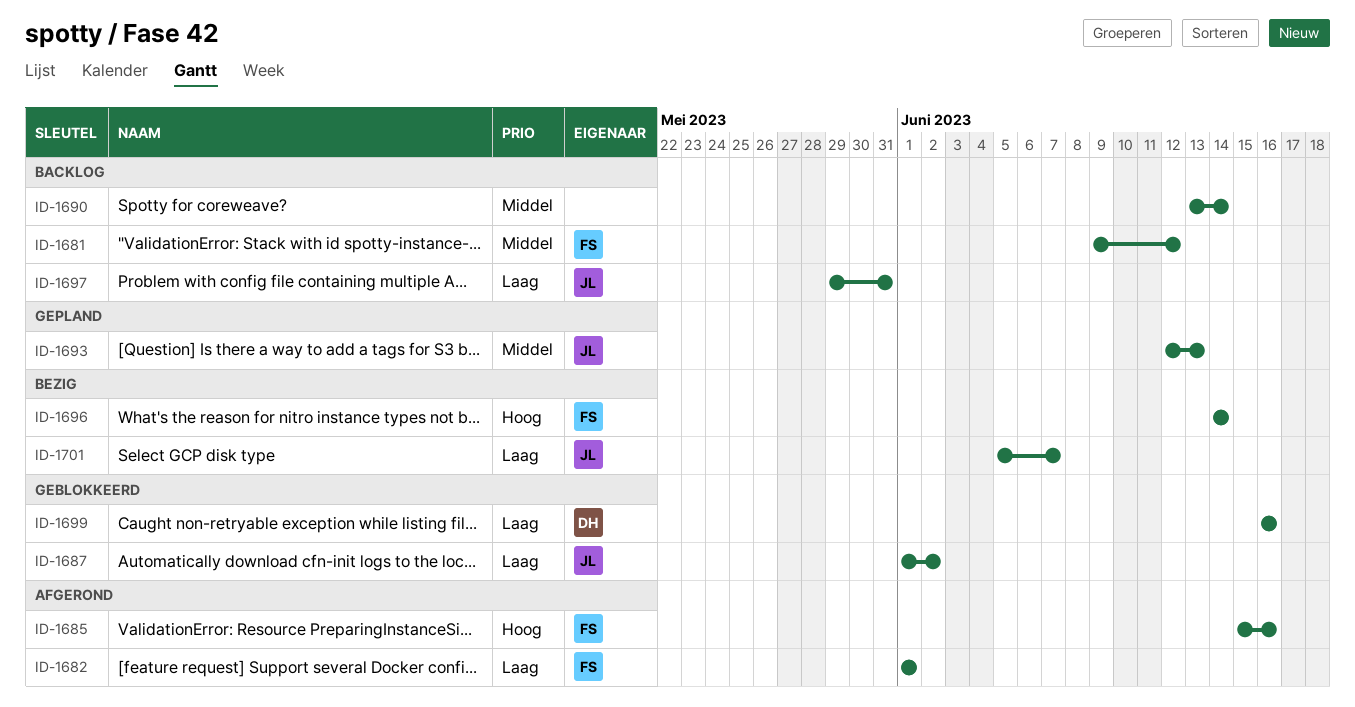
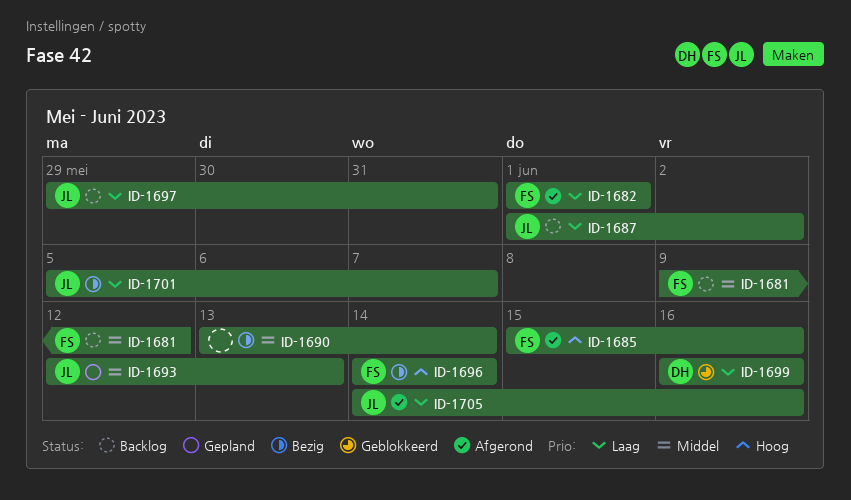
ID-1687, status: Geblokkeerd -> Backlog
ID-1690, status: Backlog -> Bezig
ID-1705: none -> present

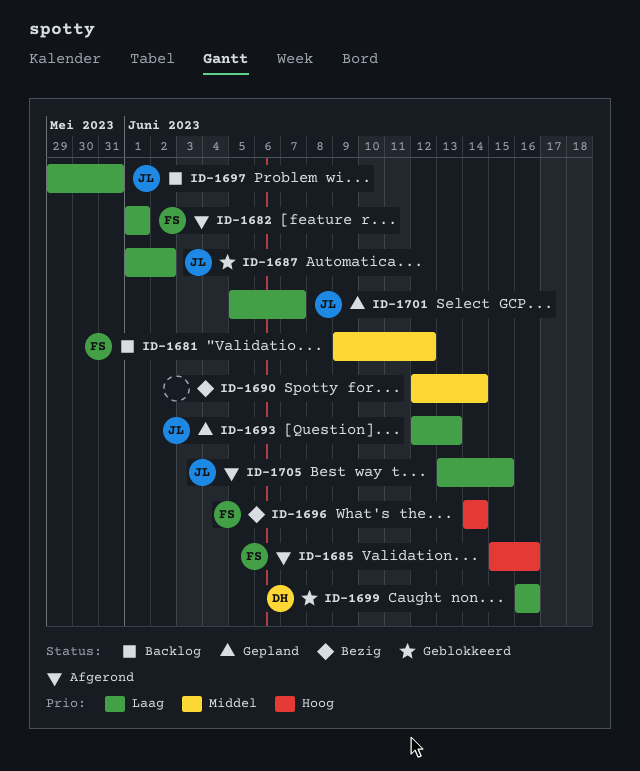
ID-1687, status: Backlog -> Geblokkeerd
ID-1690, start: Jun 13 -> Jun 12
ID-1693, priority: Middel -> Laag
ID-1701, status: Bezig -> Gepland
ID-1705, start: Jun 14 -> Jun 13
ID-1705, due: Jun 16 -> Jun 15

